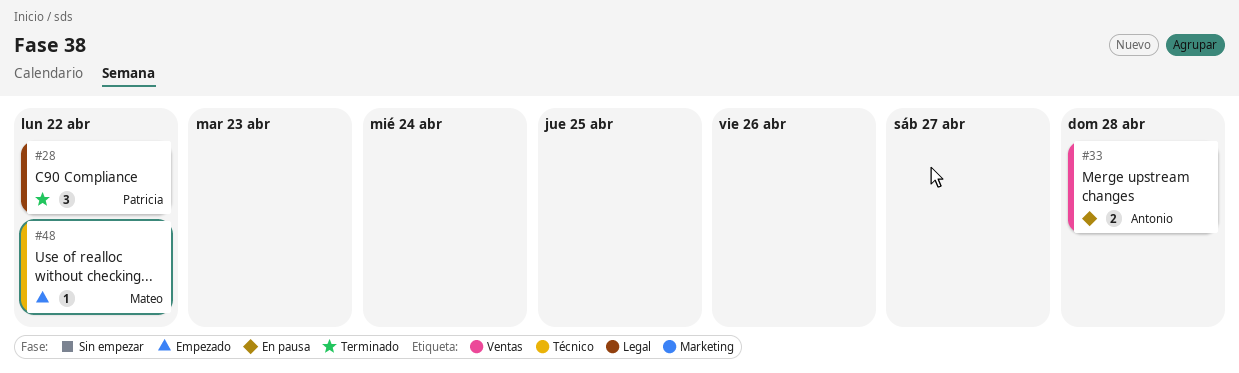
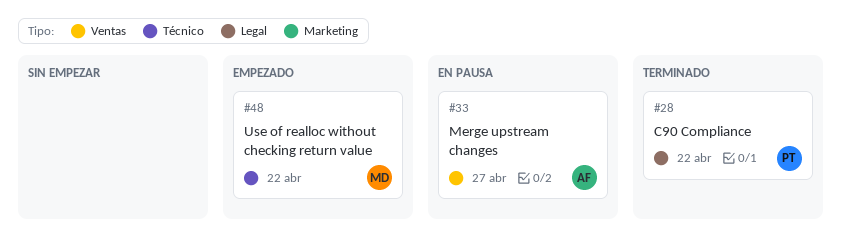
#33, due: Apr 28 -> Apr 27

